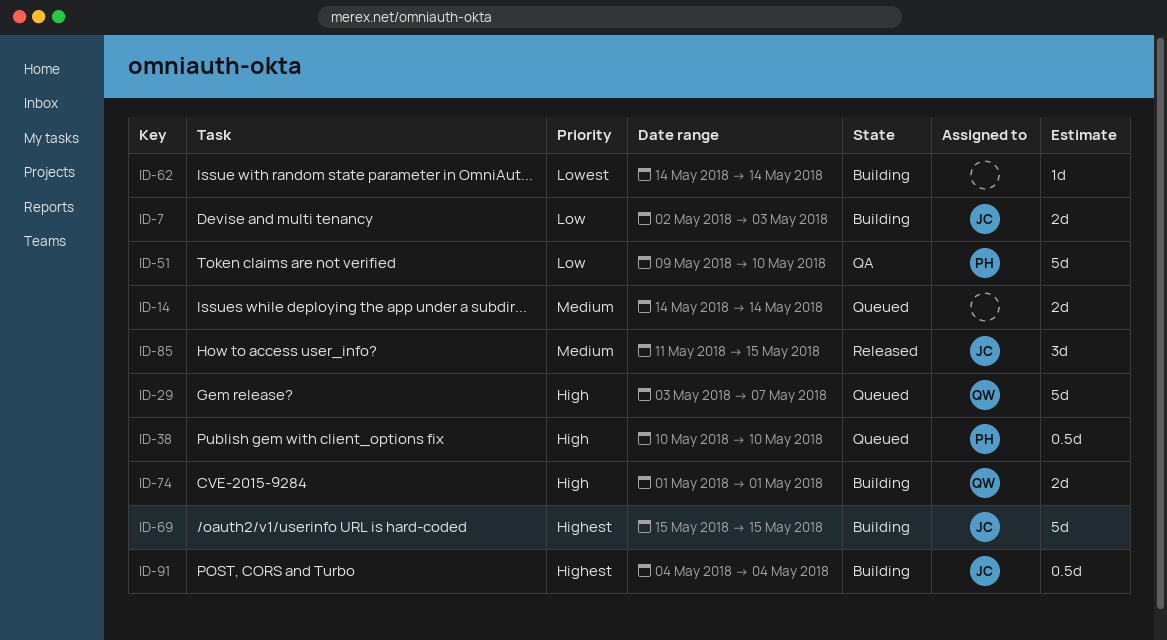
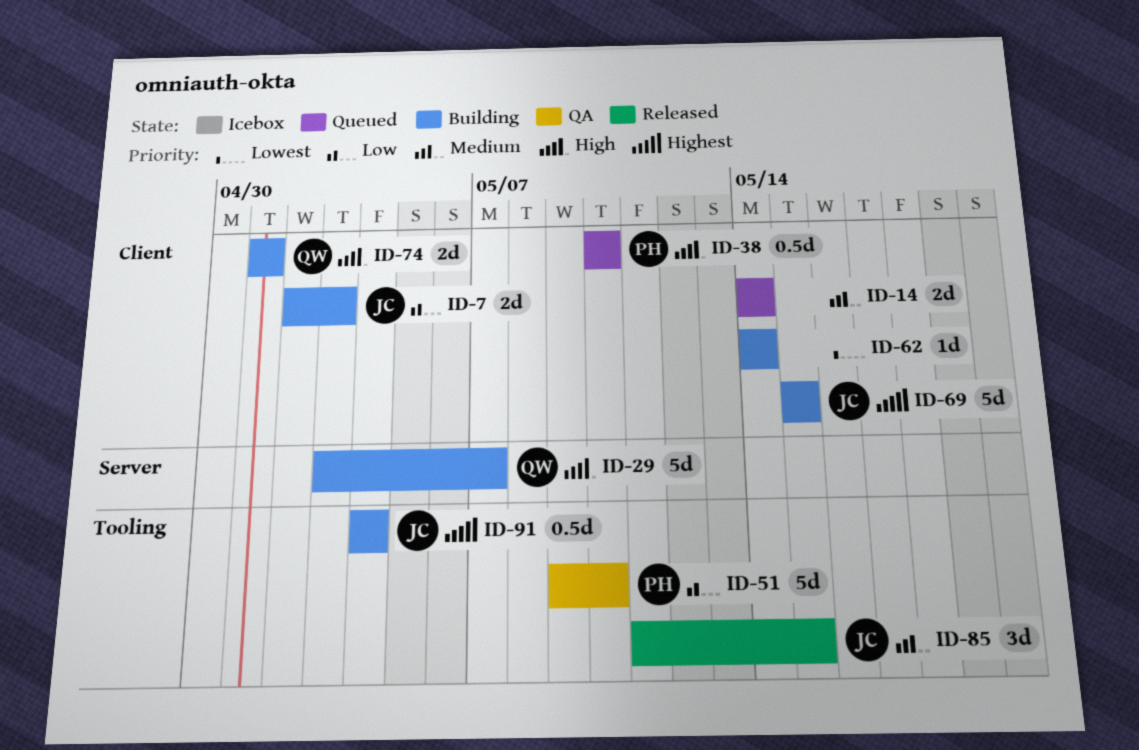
ID-29, status: Queued -> Building

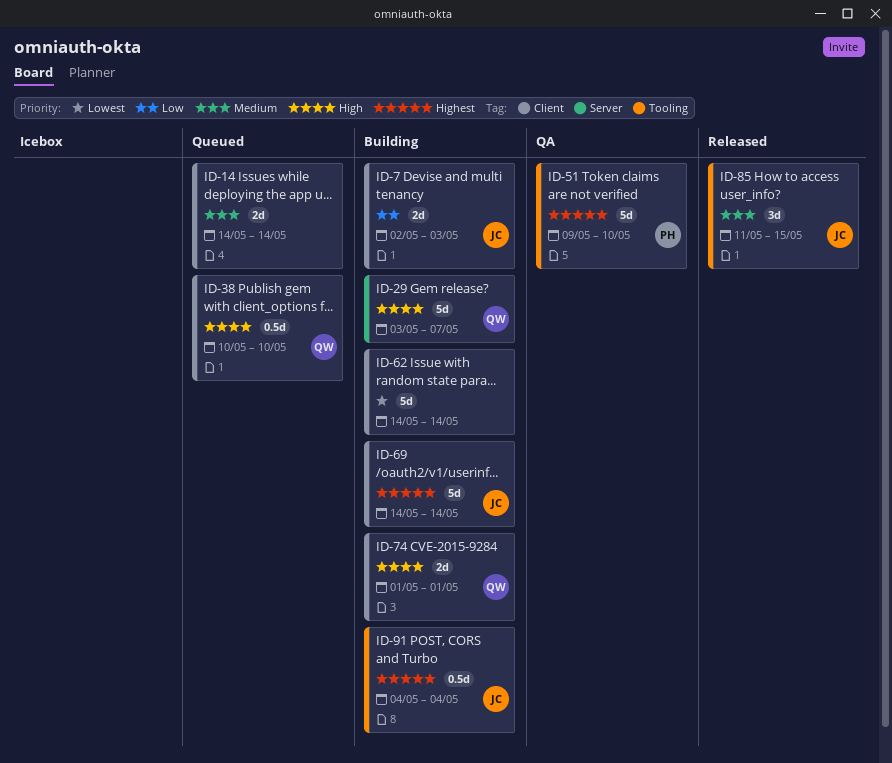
ID-38, owner: PH -> QW
ID-51, priority: Low -> Highest
ID-62, estimate: 1d -> 5d
ID-69, start: May 15 -> May 14
ID-69, due: May 15 -> May 14

